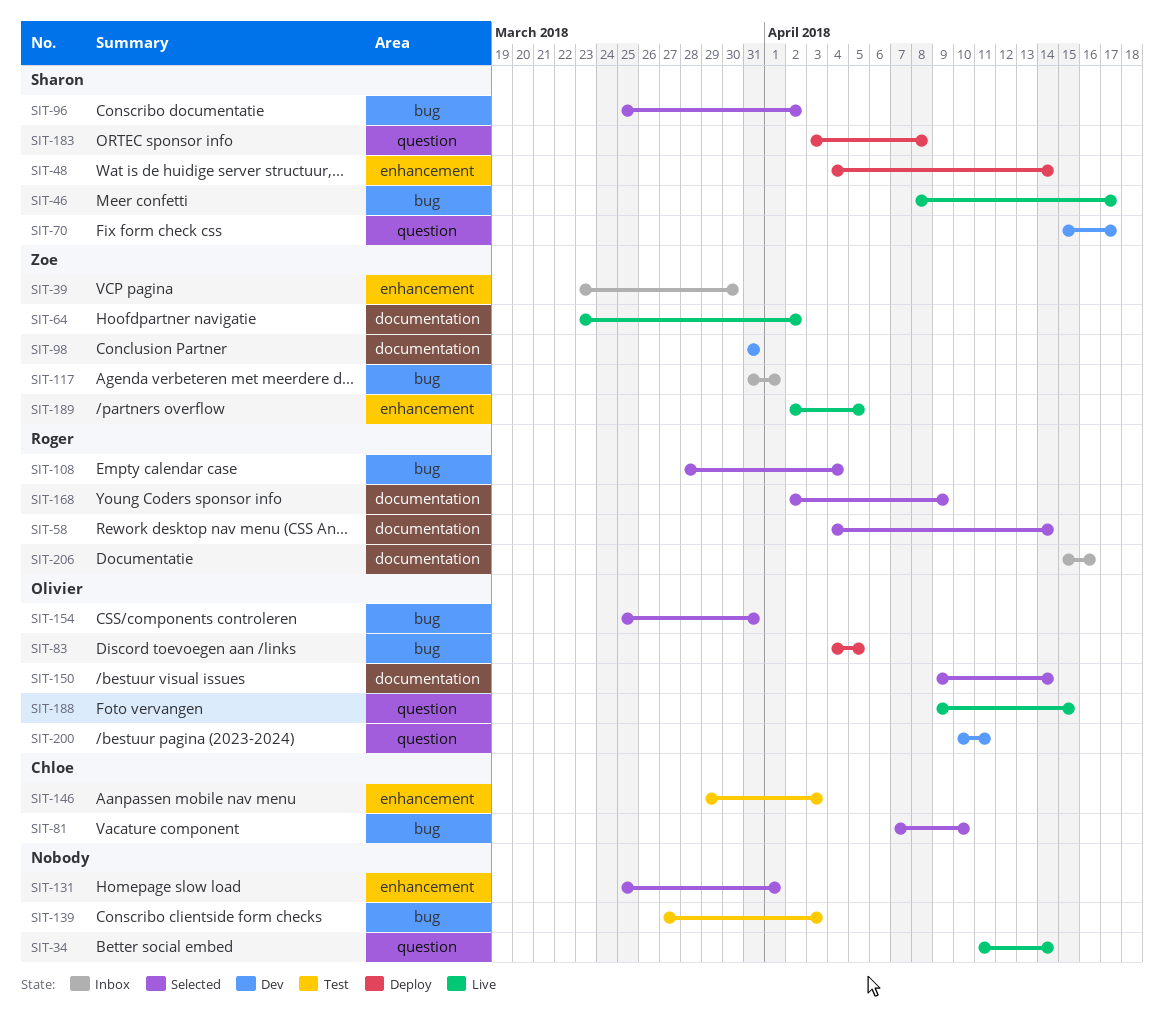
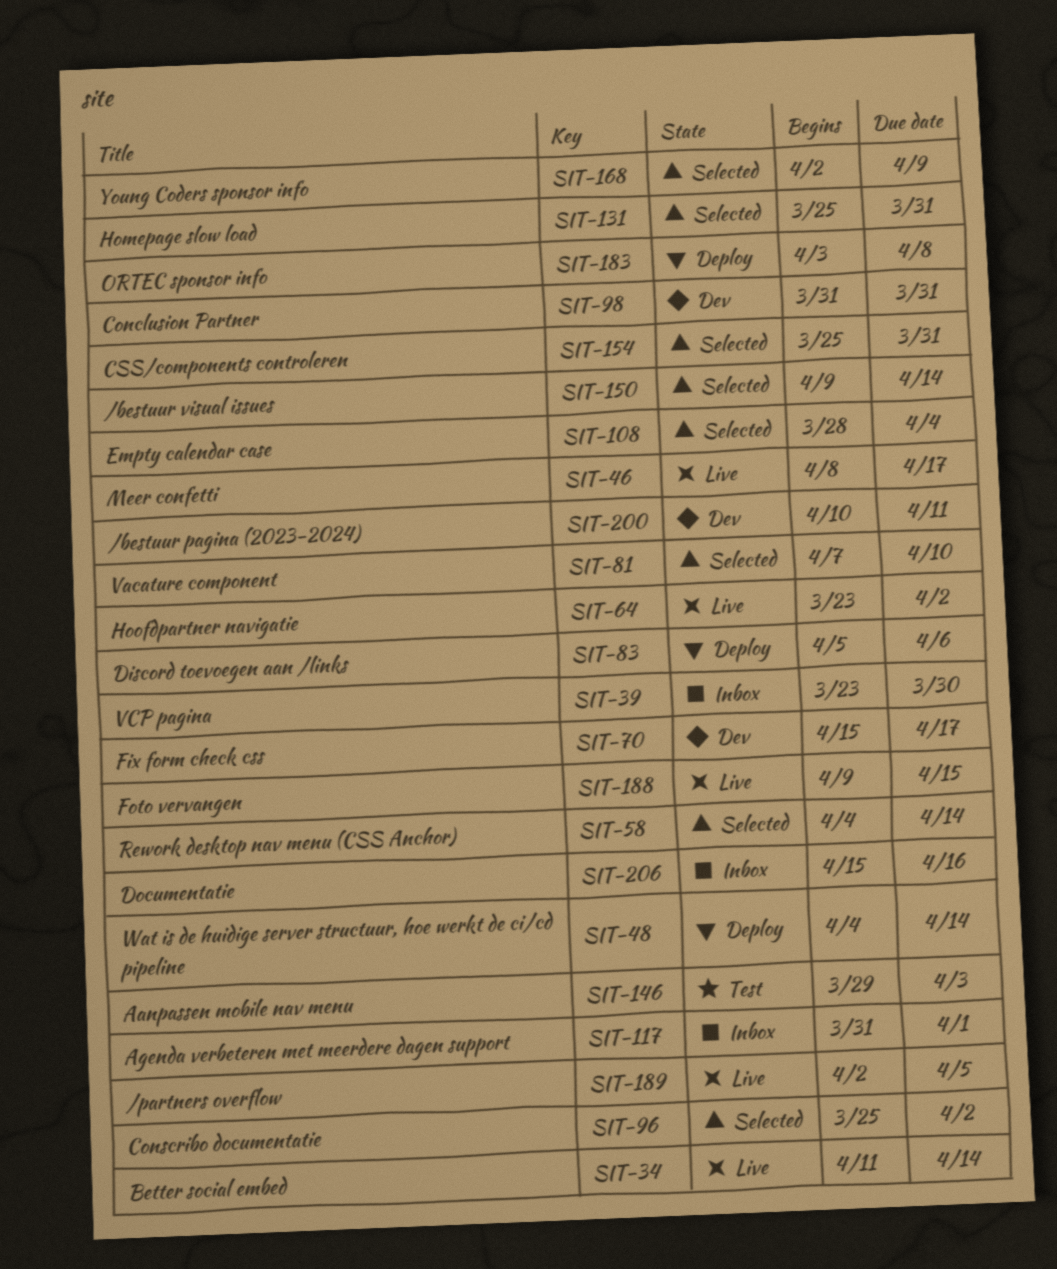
SIT-83, start: Apr 4 -> Apr 5
SIT-83, due: Apr 5 -> Apr 6
SIT-131, due: Apr 1 -> Mar 31
SIT-139: present -> none

